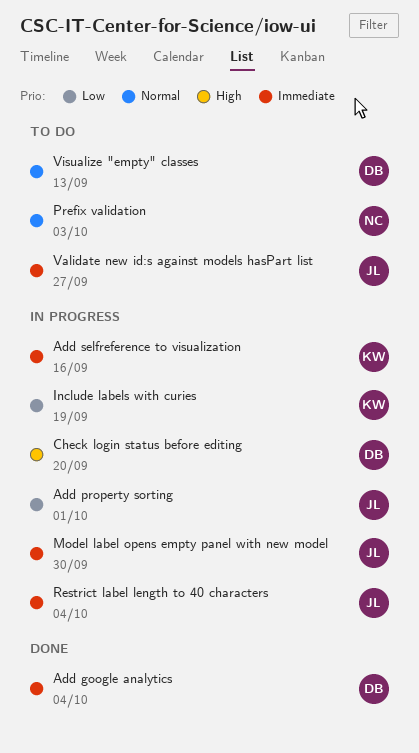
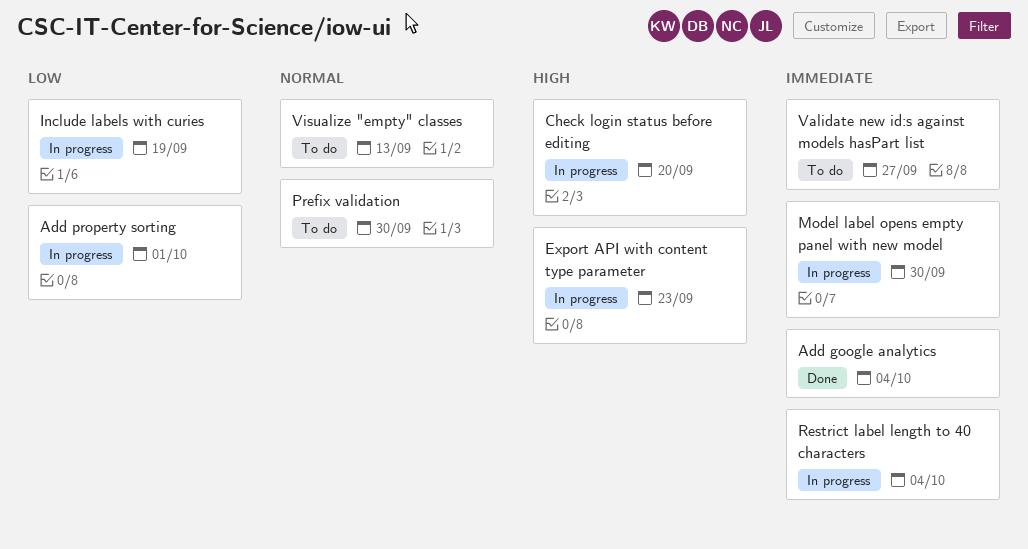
Add selfreference to visualization: present -> none
Export API with content type parameter: none -> present
Prefix validation, due: Oct 3 -> Sep 30

